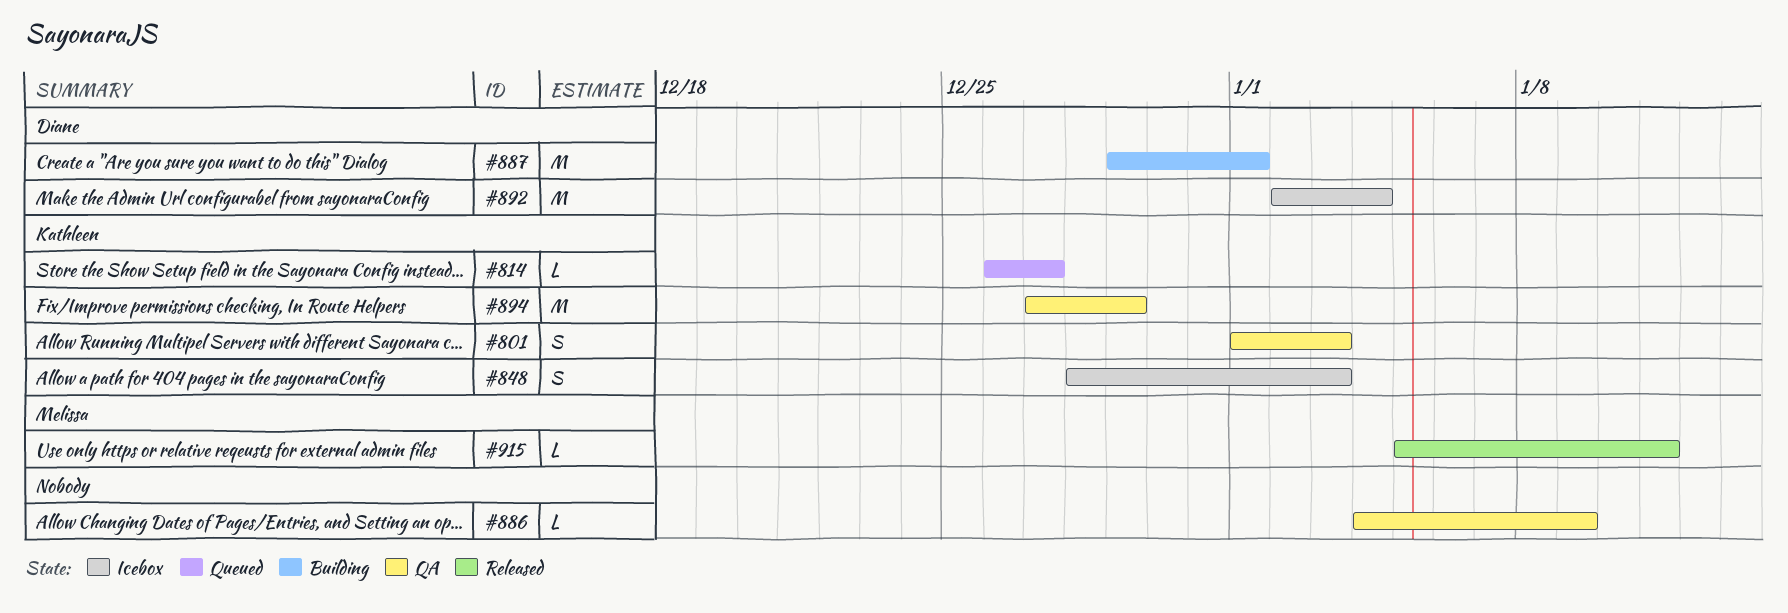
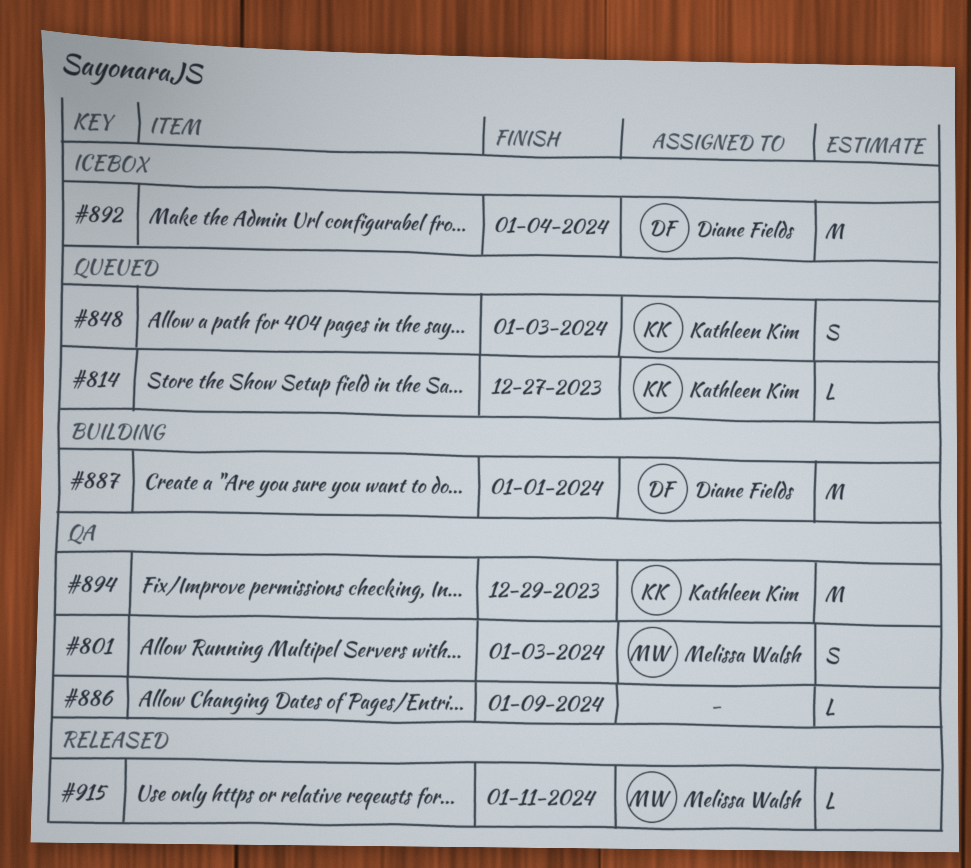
#801, owner: Kathleen Kim -> Melissa Walsh
#848, status: Icebox -> Queued

